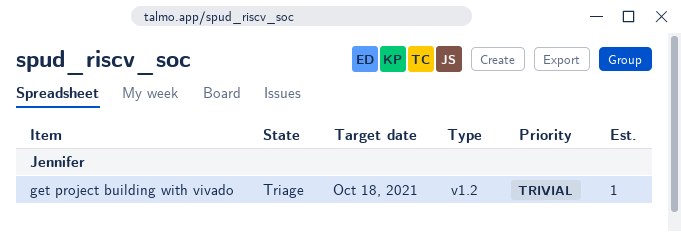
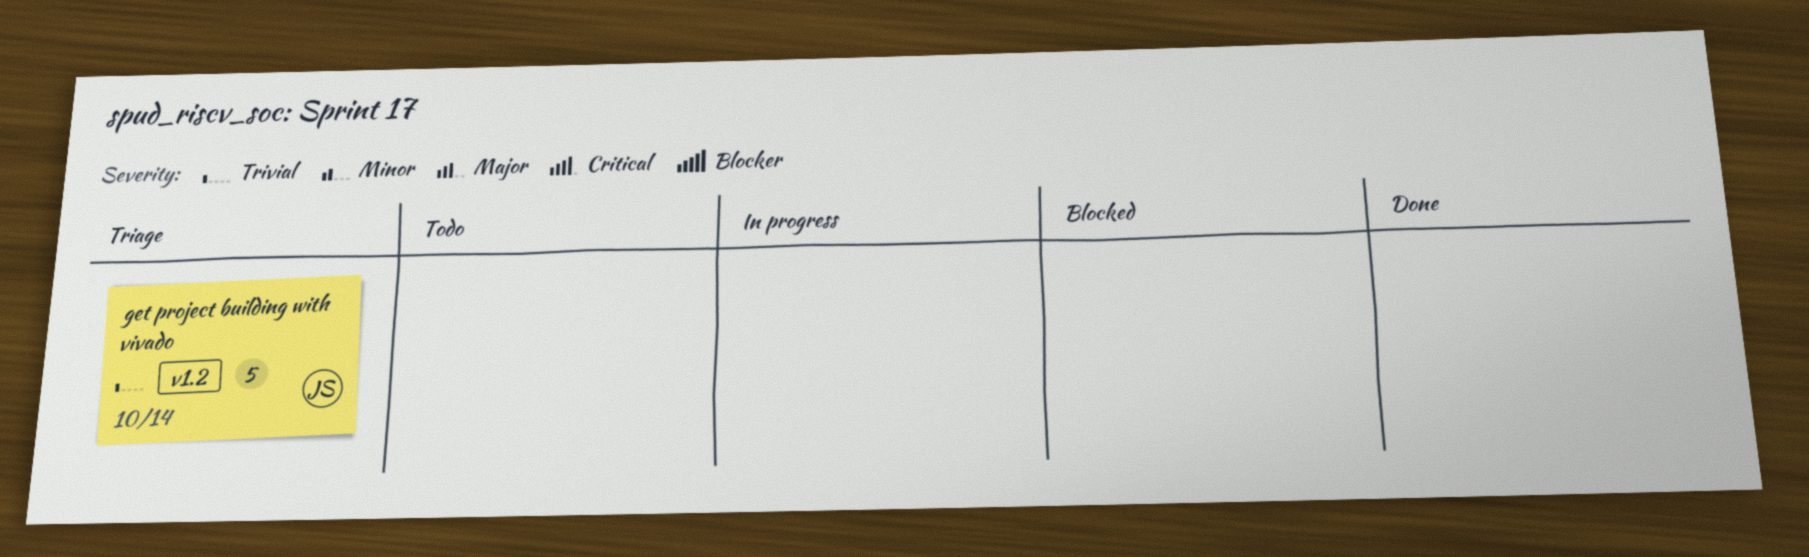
get project building with vivado, estimate: 1 -> 5
get project building with vivado, due: Oct 18 -> Oct 14

